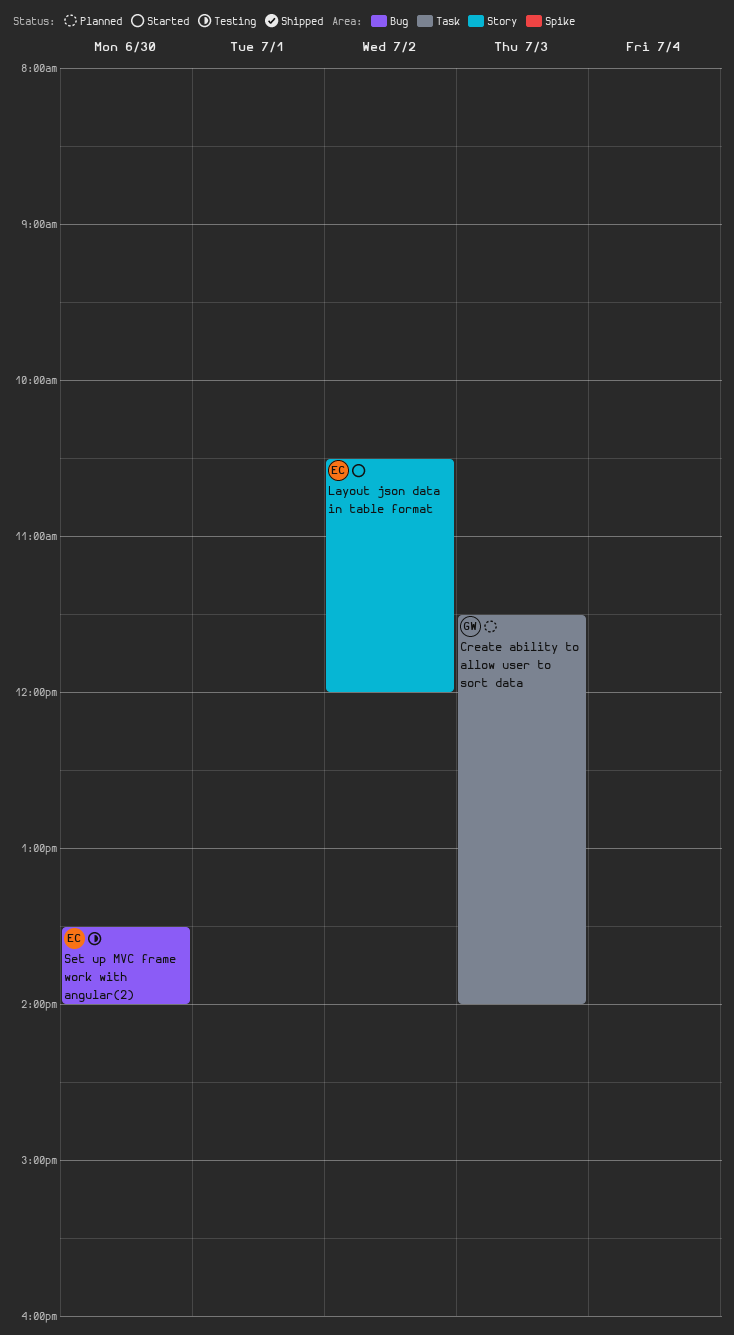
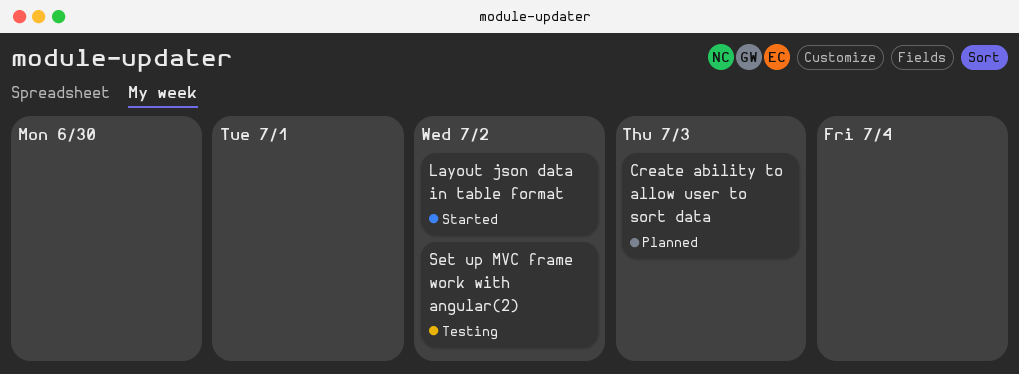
Set up MVC frame work with angular(2), day: Jun 30 -> Jul 2

